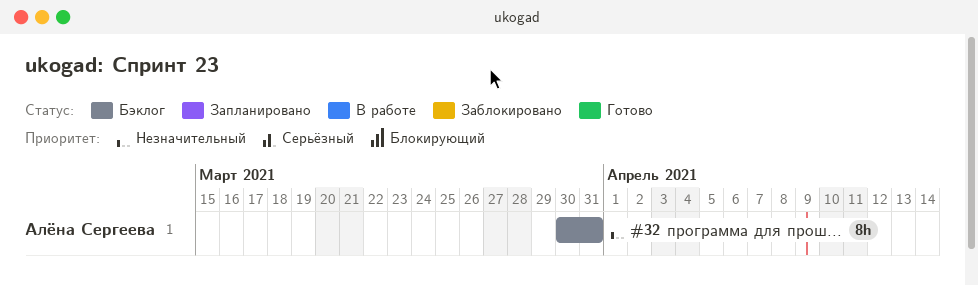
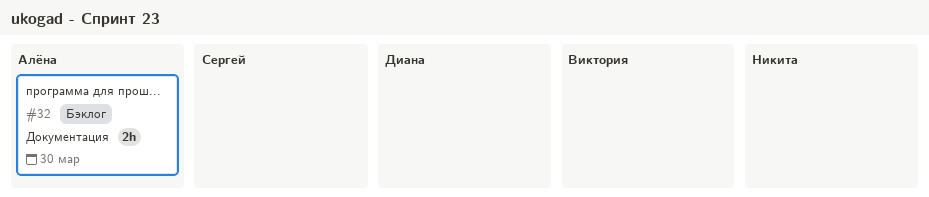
#32, estimate: 8h -> 2h
#32, due: Mar 31 -> Mar 30

